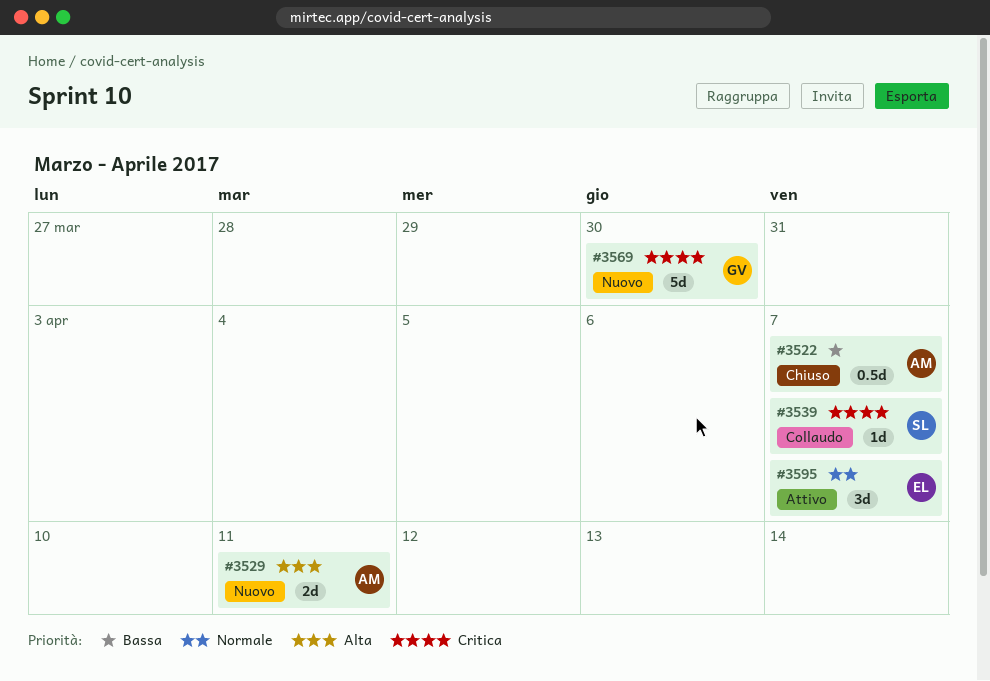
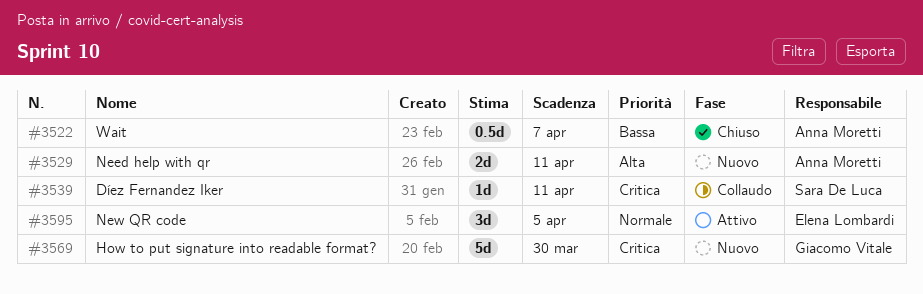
#3539, due: Apr 7 -> Apr 11
#3595, due: Apr 7 -> Apr 5

